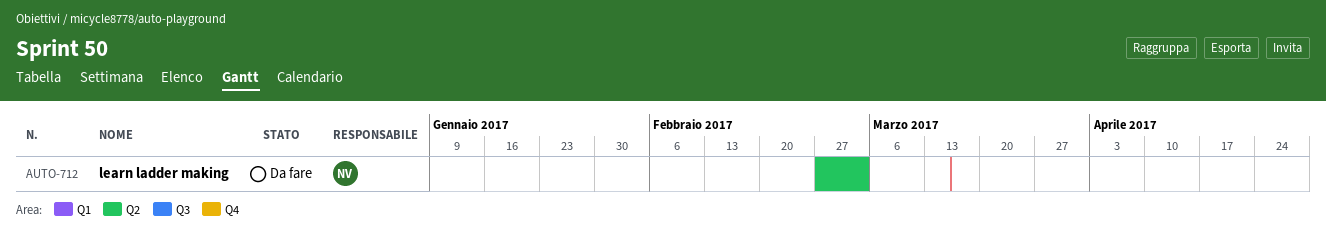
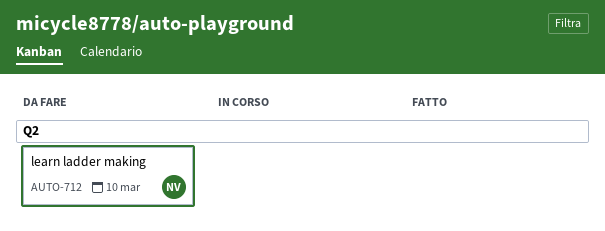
AUTO-712, due: Mar 3 -> Mar 10

